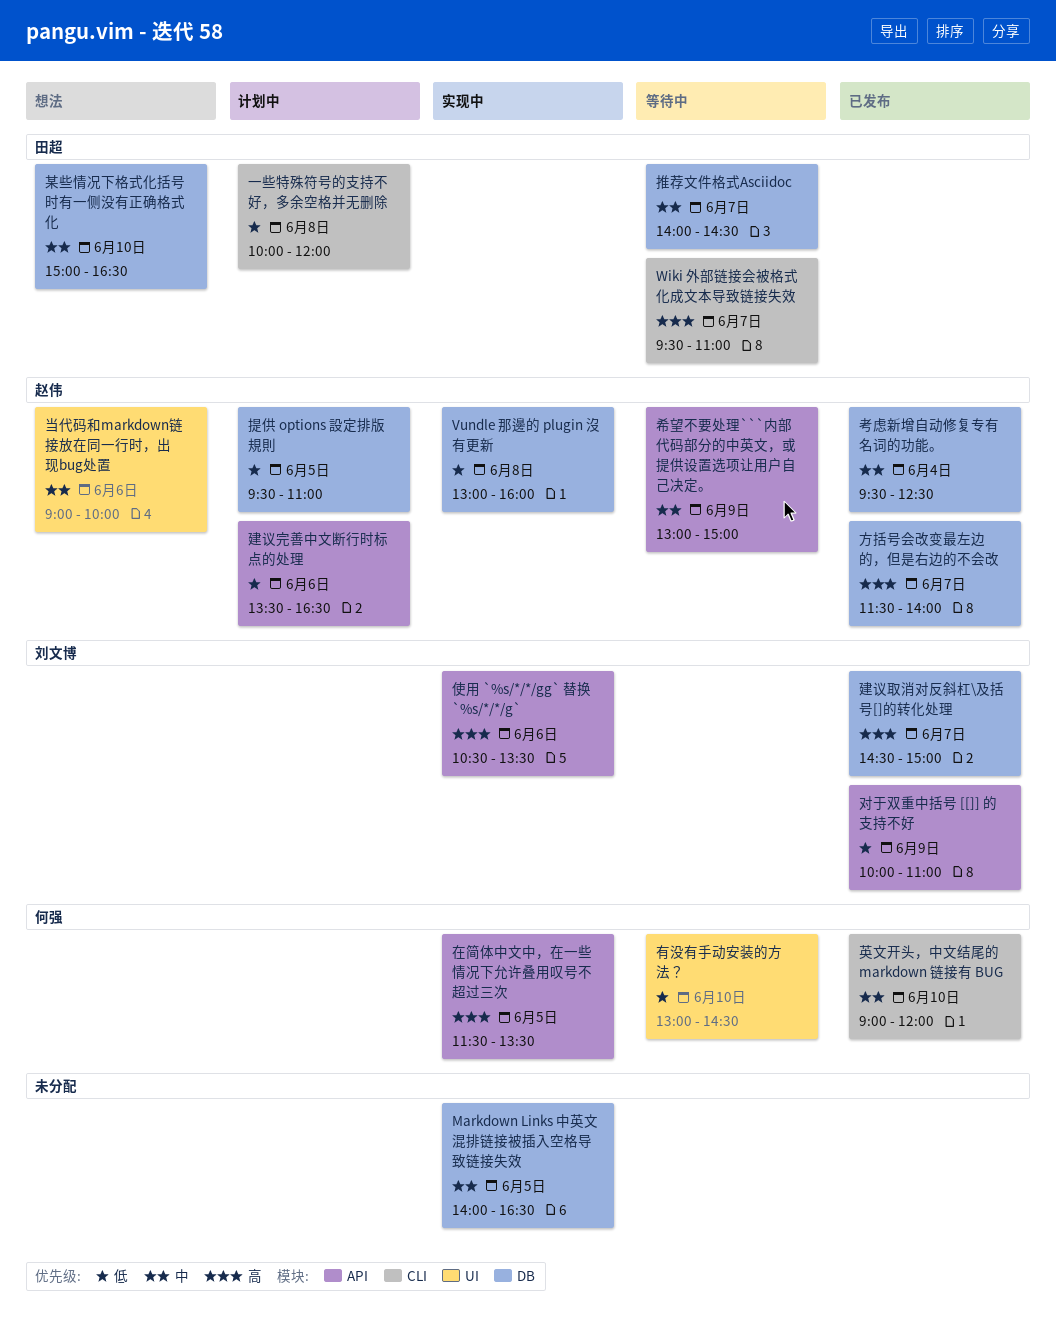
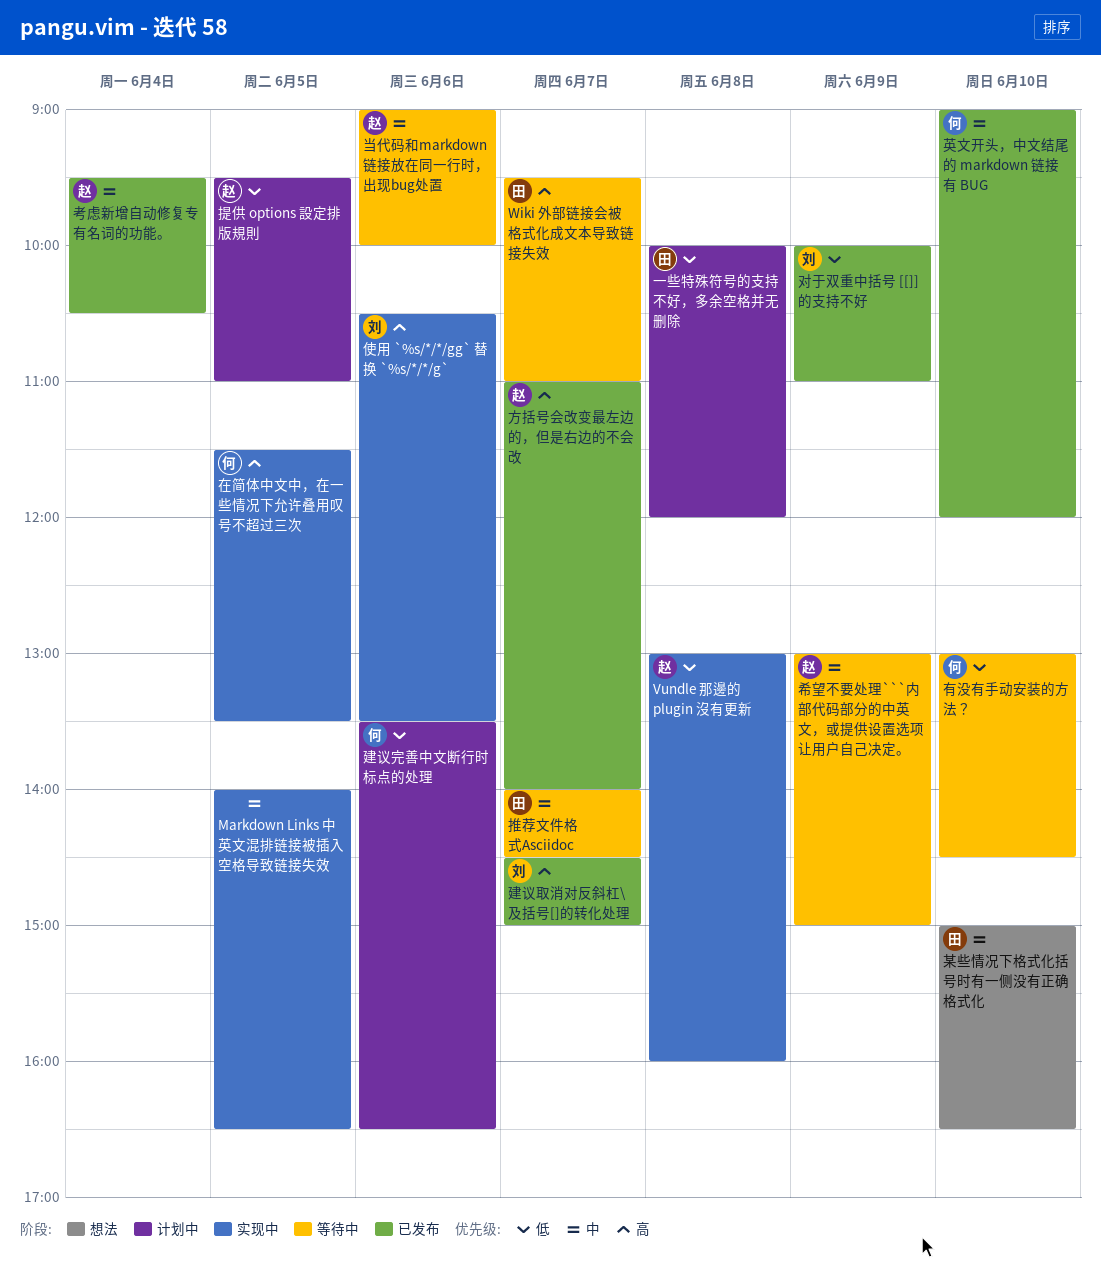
建议完善中文断行时标点的处理, owner: 赵伟 -> 何强
当代码和markdown链接放在同一行时，出现bug处置, status: 想法 -> 等待中
方括号会改变最左边的，但是右边的不会改, begins: 11:30 -> 11:00
考虑新增自动修复专有名词的功能。, ends: 12:30 -> 10:30

